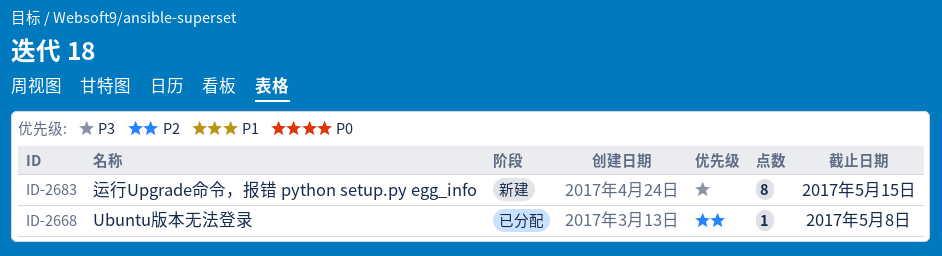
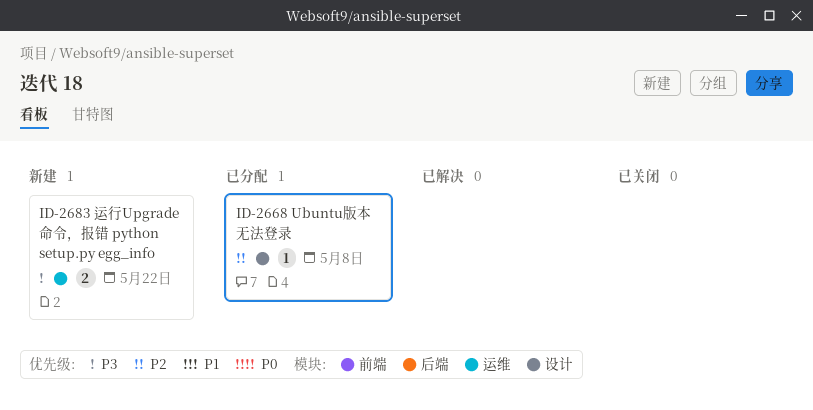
ID-2683, estimate: 8 -> 2
ID-2683, due: May 15 -> May 22

